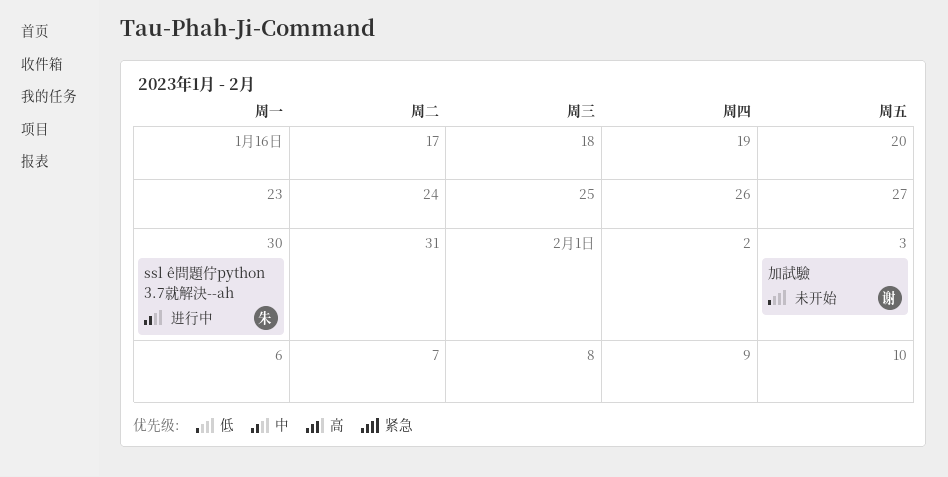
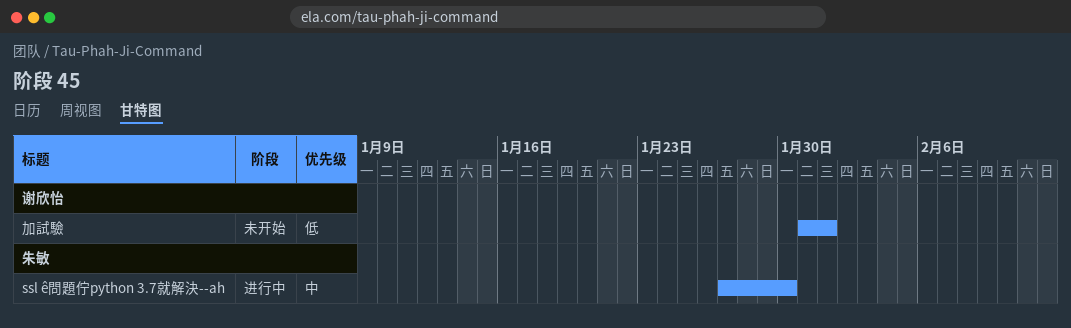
加試驗, due: Feb 3 -> Feb 1

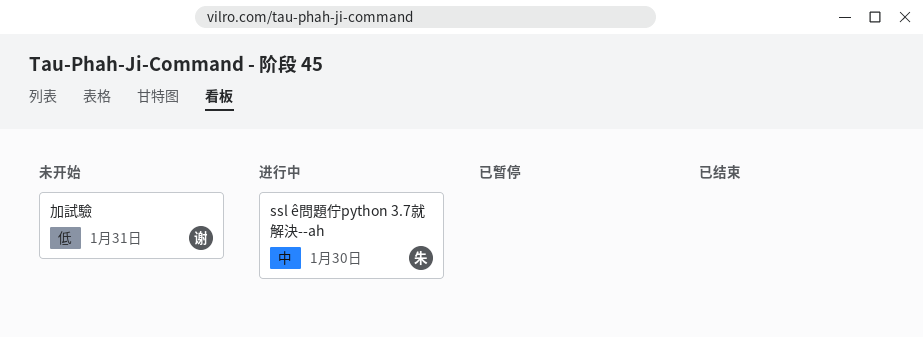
加試驗, due: Feb 1 -> Jan 31

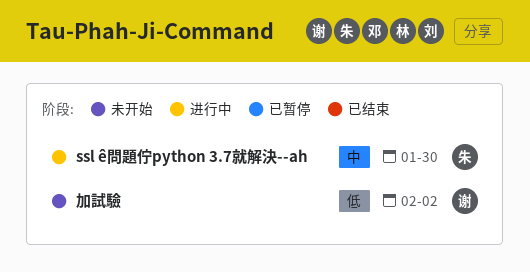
加試驗, due: Jan 31 -> Feb 2

